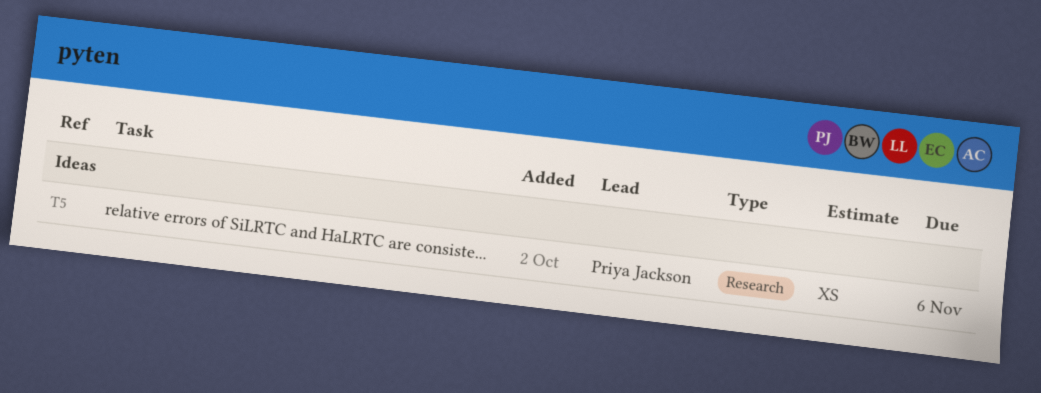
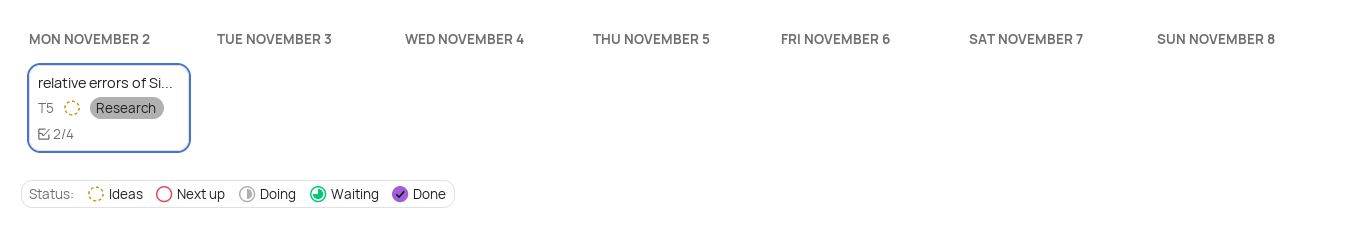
T5, due: Nov 6 -> Nov 2

